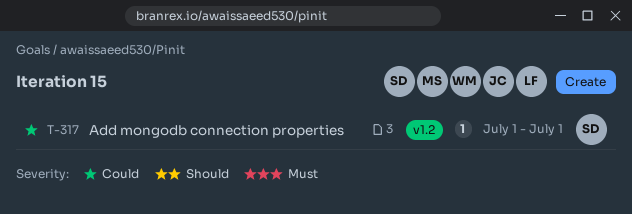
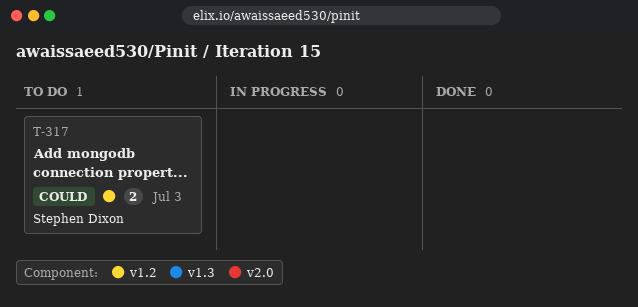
T-317, estimate: 1 -> 2
T-317, due: Jul 1 -> Jul 3

